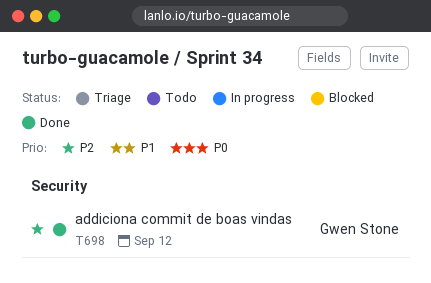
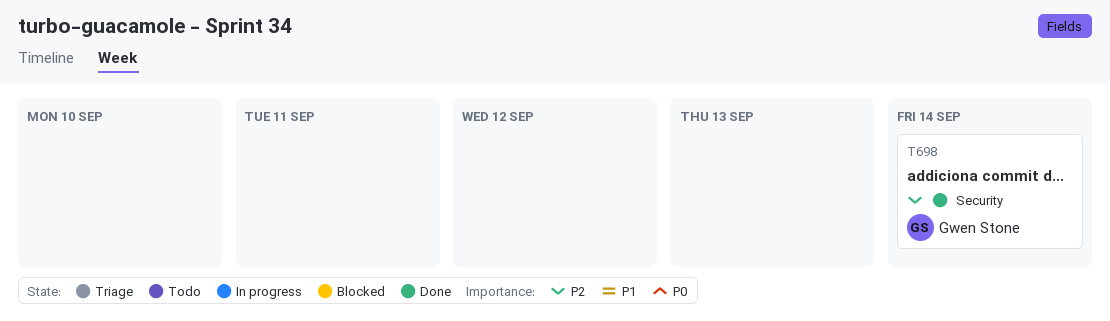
T698, due: Sep 12 -> Sep 14

